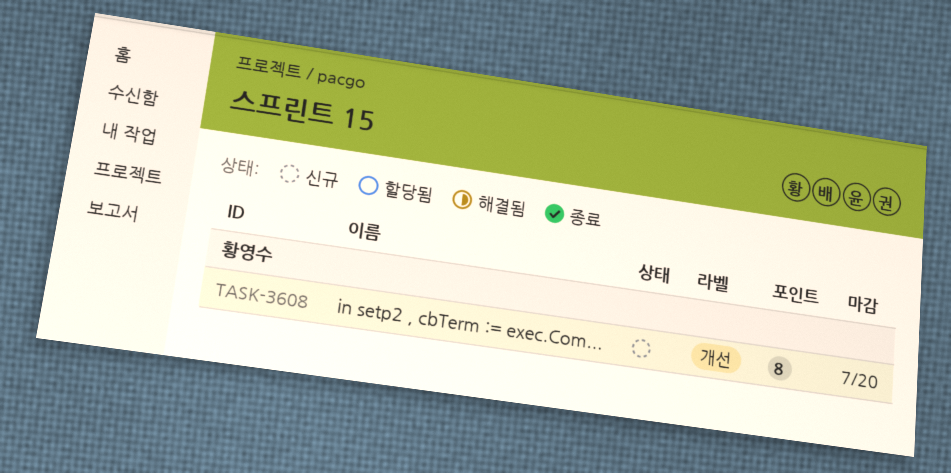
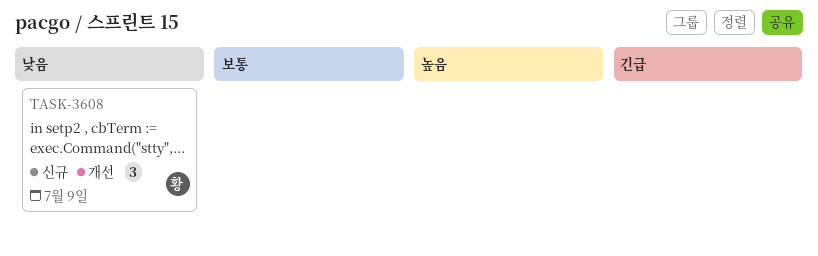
TASK-3608, estimate: 8 -> 3
TASK-3608, due: Jul 20 -> Jul 9

